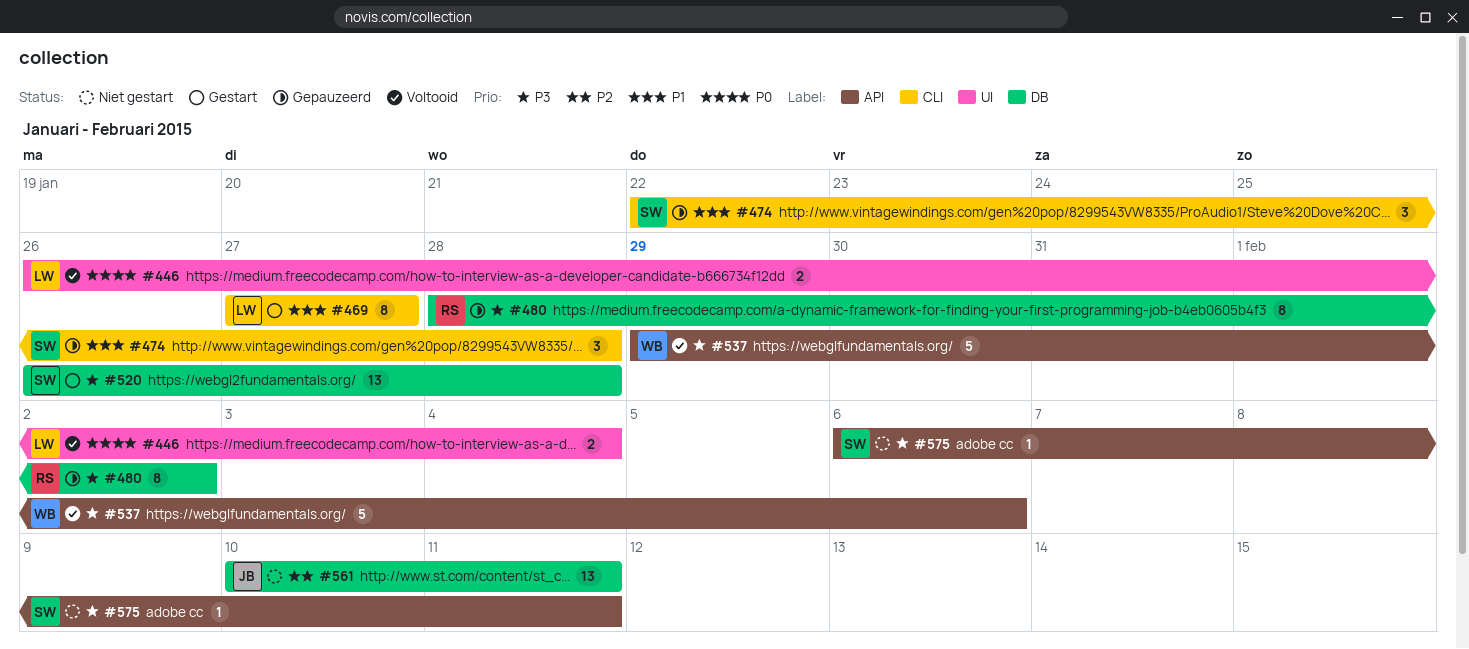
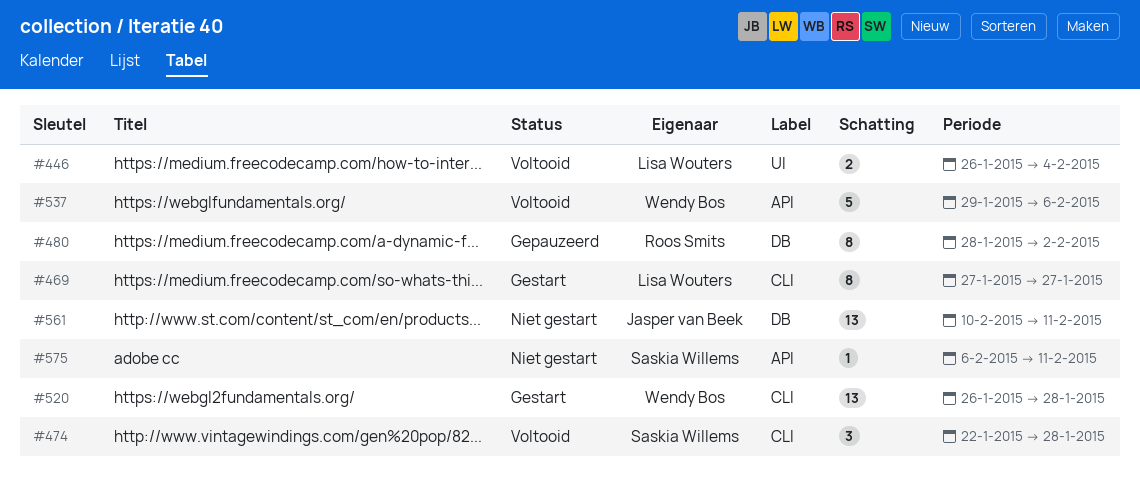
#474, status: Gepauzeerd -> Voltooid
#520, owner: Saskia Willems -> Wendy Bos
#520, label: DB -> CLI

